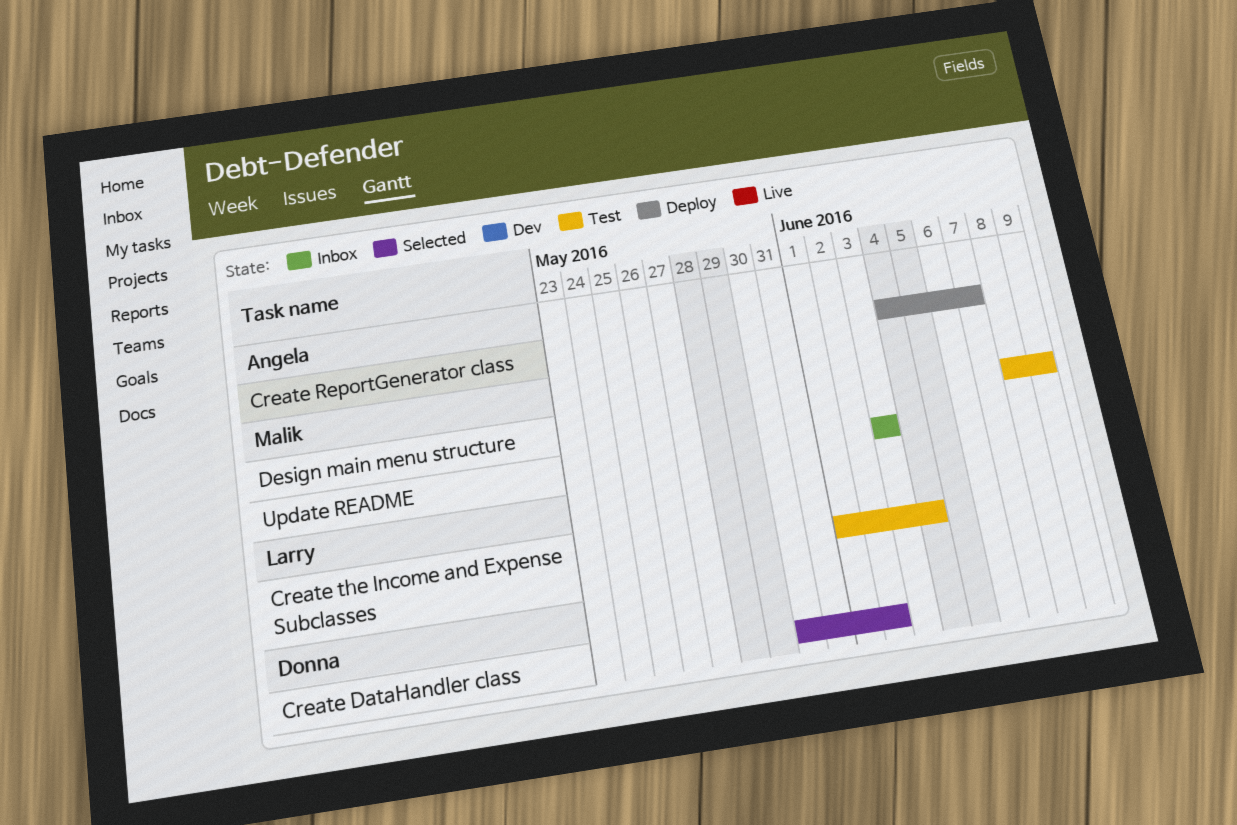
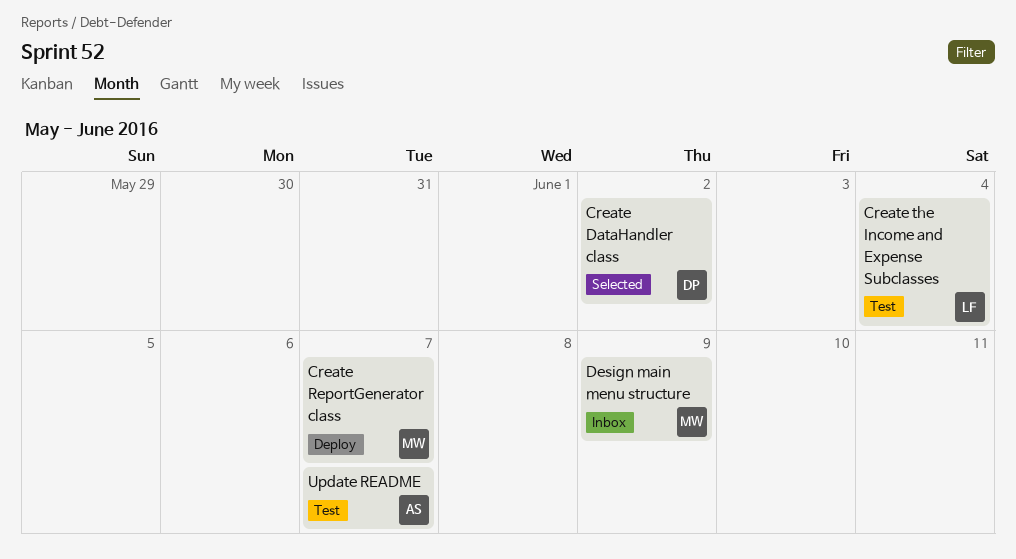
Create ReportGenerator class, owner: Angela -> Malik
Design main menu structure, status: Test -> Inbox
Update README, status: Inbox -> Test
Update README, owner: Malik -> Angela
Update README, due: Jun 3 -> Jun 7

